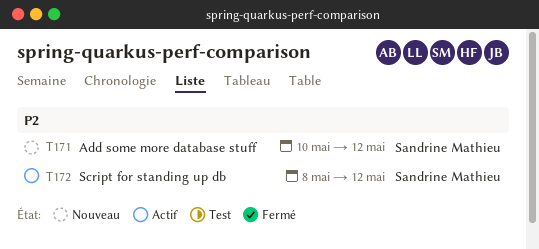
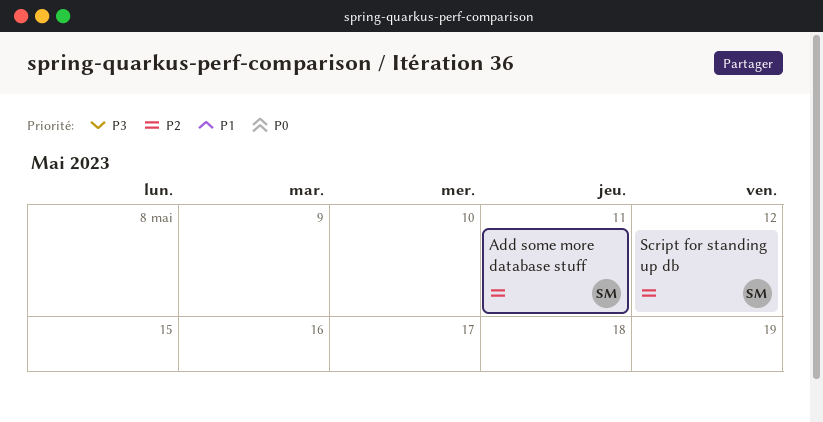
Add some more database stuff, due: May 12 -> May 11

